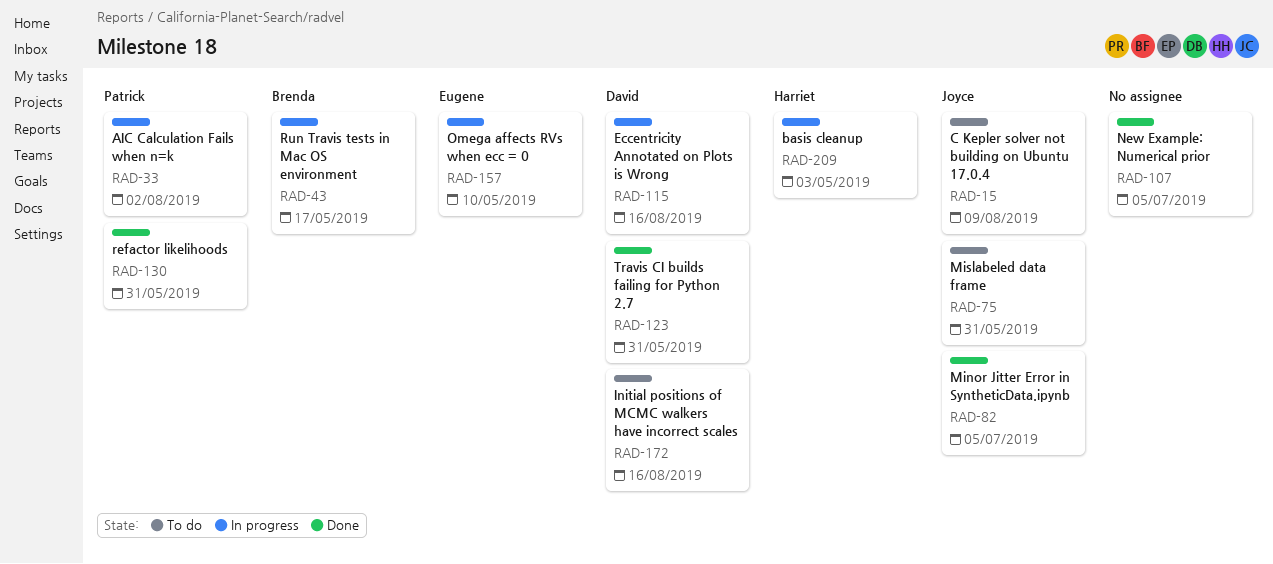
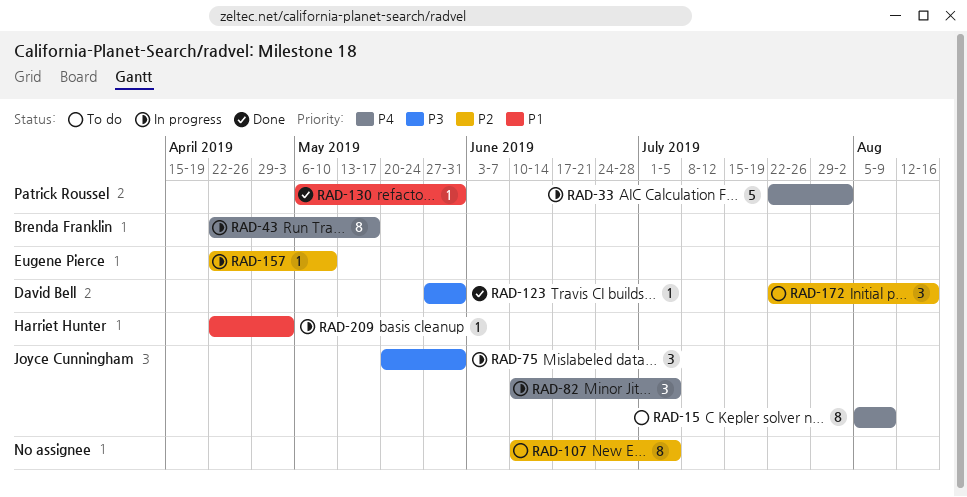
RAD-75, status: To do -> In progress
RAD-82, status: Done -> In progress
RAD-107, status: Done -> To do
RAD-115: present -> none

